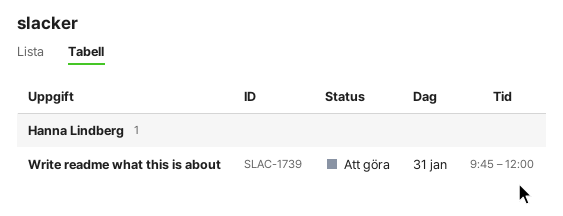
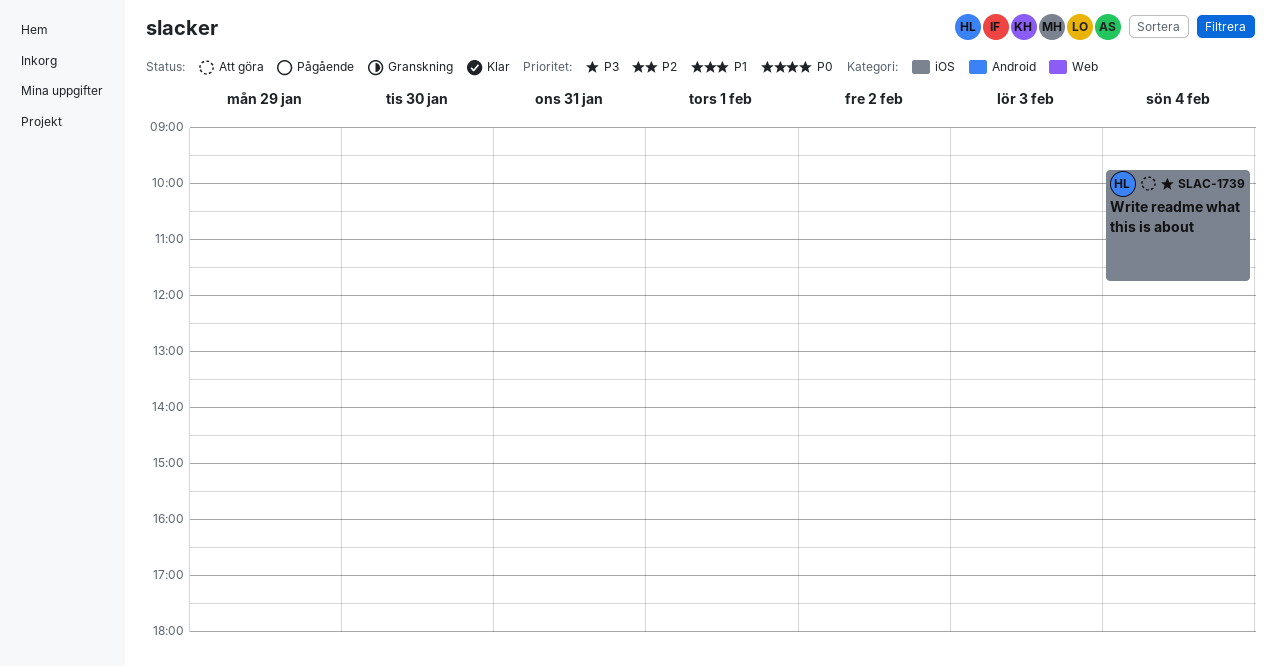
SLAC-1739, day: Jan 31 -> Feb 4
SLAC-1739, ends: 12:00 -> 11:45

